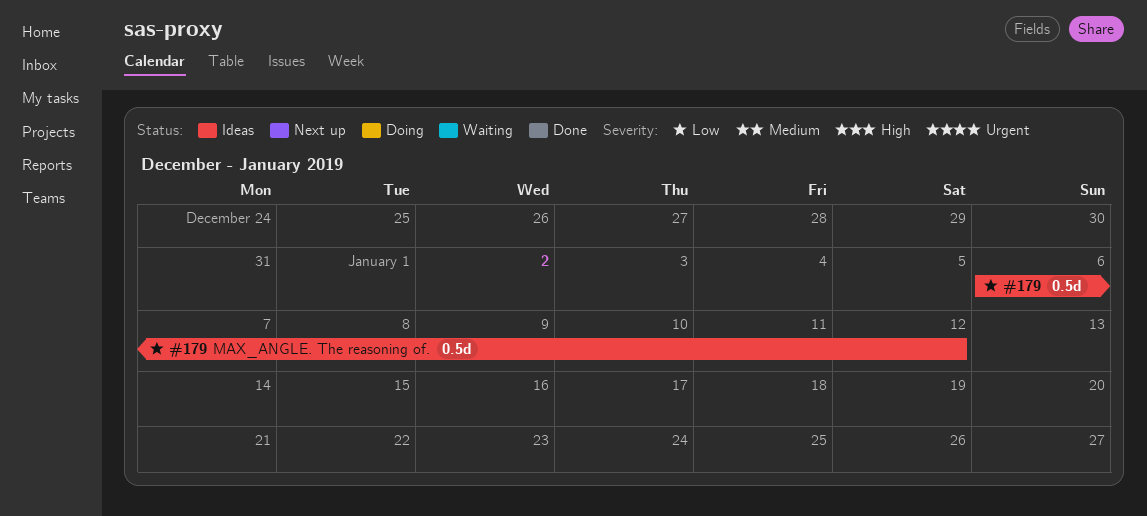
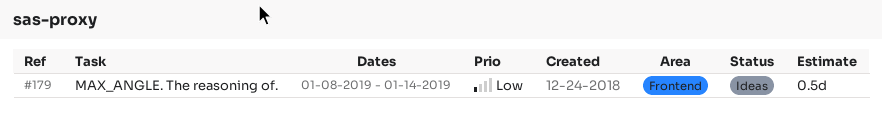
#179, start: Jan 6 -> Jan 8
#179, due: Jan 12 -> Jan 14

